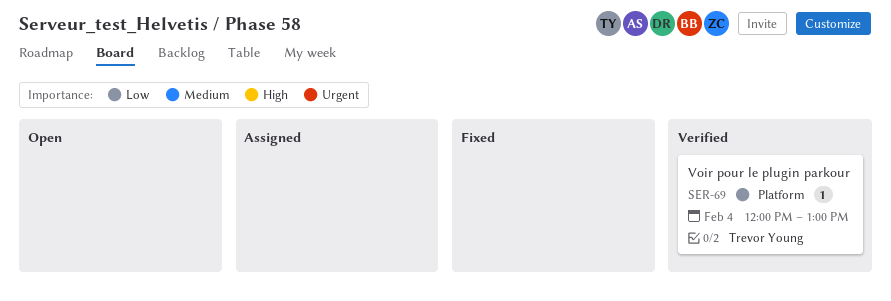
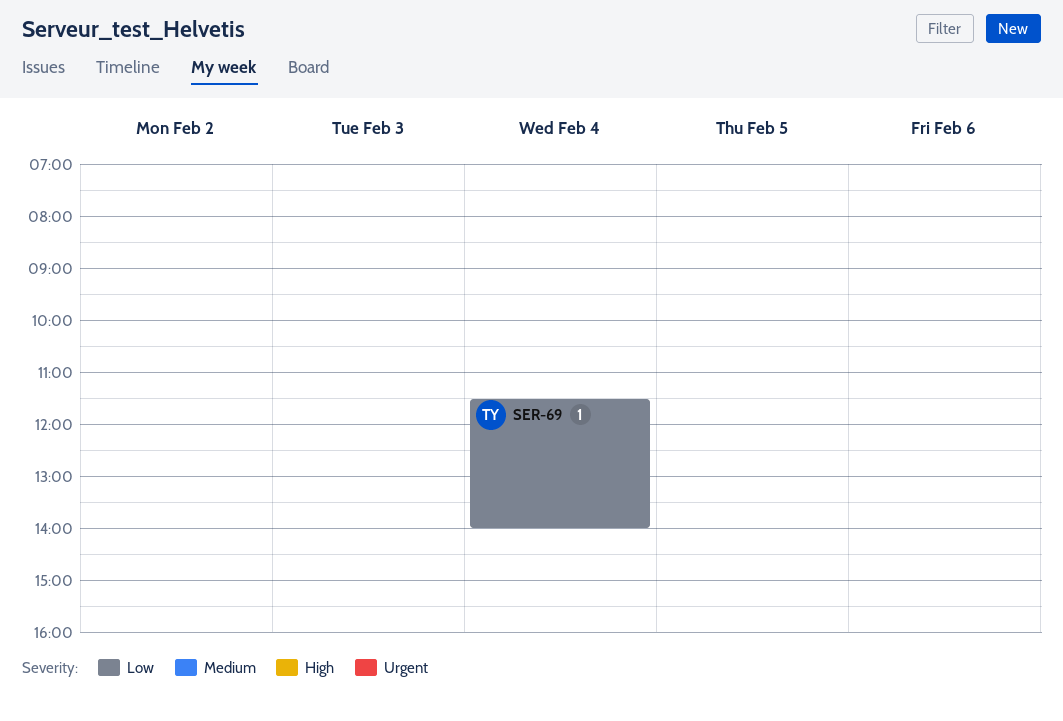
SER-69, begins: 12:00 -> 11:30
SER-69, ends: 13:00 -> 14:00

